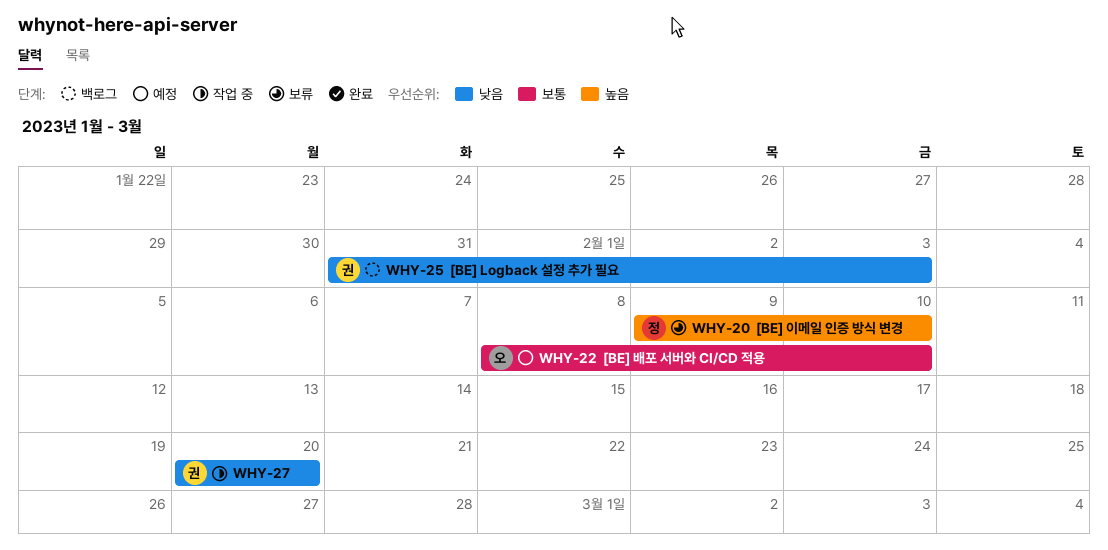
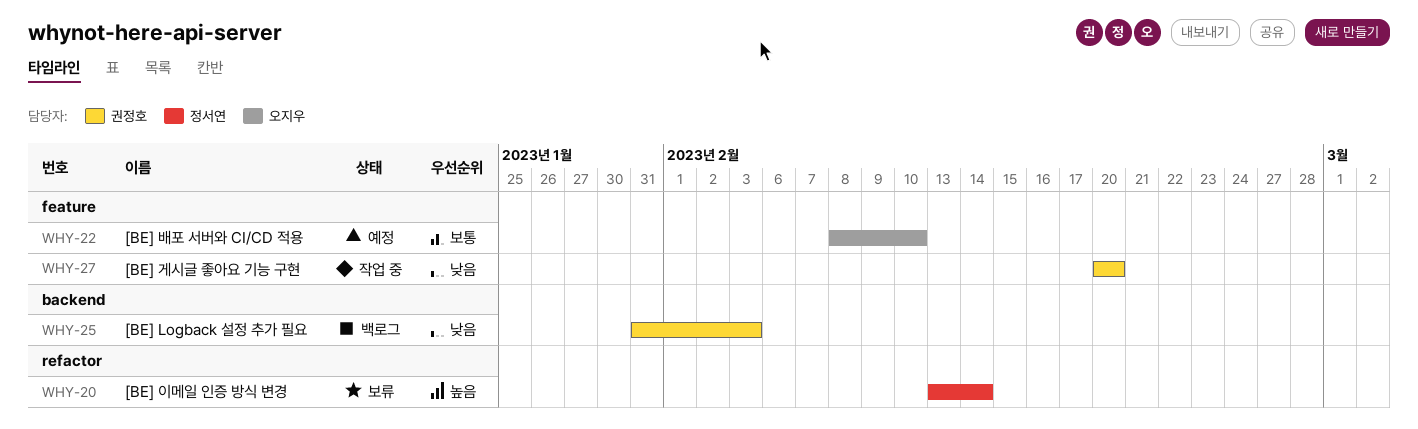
WHY-20, start: Feb 9 -> Feb 13
WHY-20, due: Feb 10 -> Feb 14

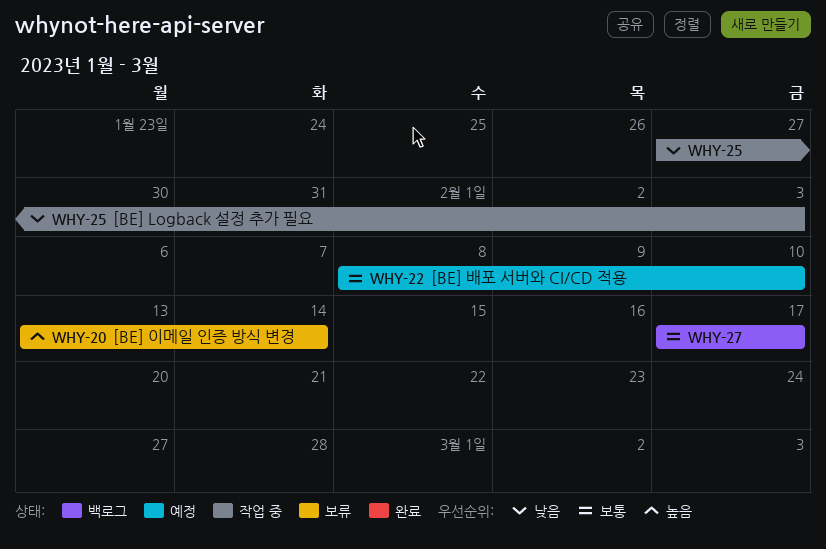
WHY-25, status: 백로그 -> 작업 중
WHY-25, start: Jan 31 -> Jan 27
WHY-27, status: 작업 중 -> 백로그
WHY-27, priority: 낮음 -> 보통
WHY-27, start: Feb 20 -> Feb 17
WHY-27, due: Feb 20 -> Feb 17

